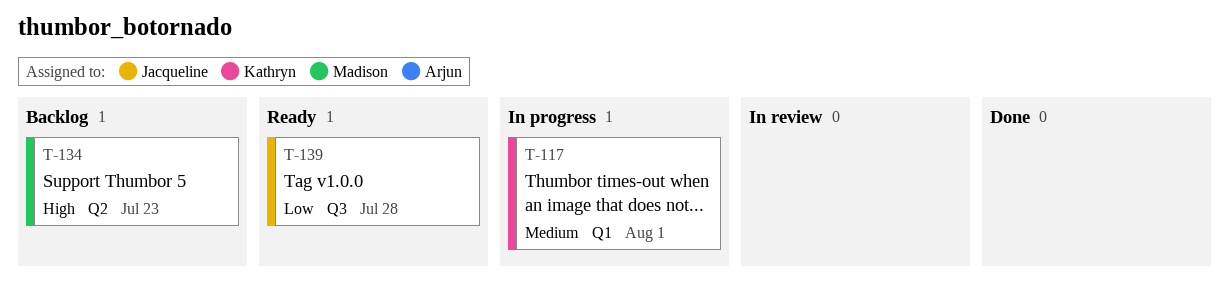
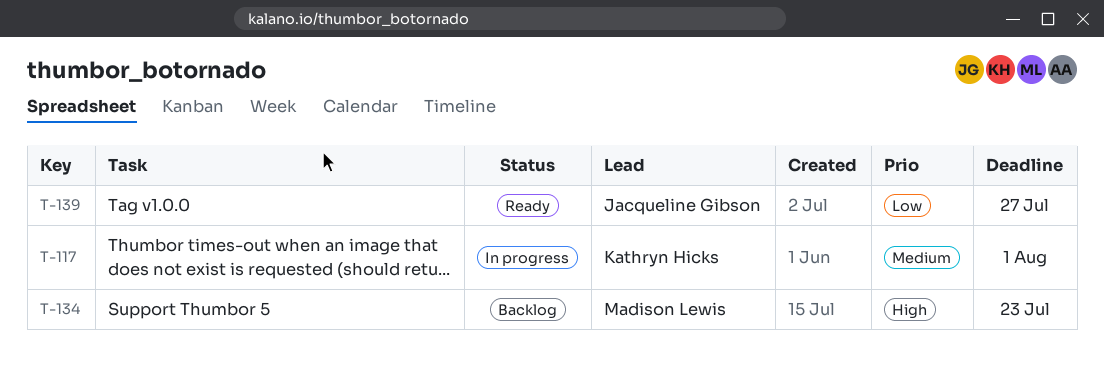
T-139, due: Jul 28 -> Jul 27

